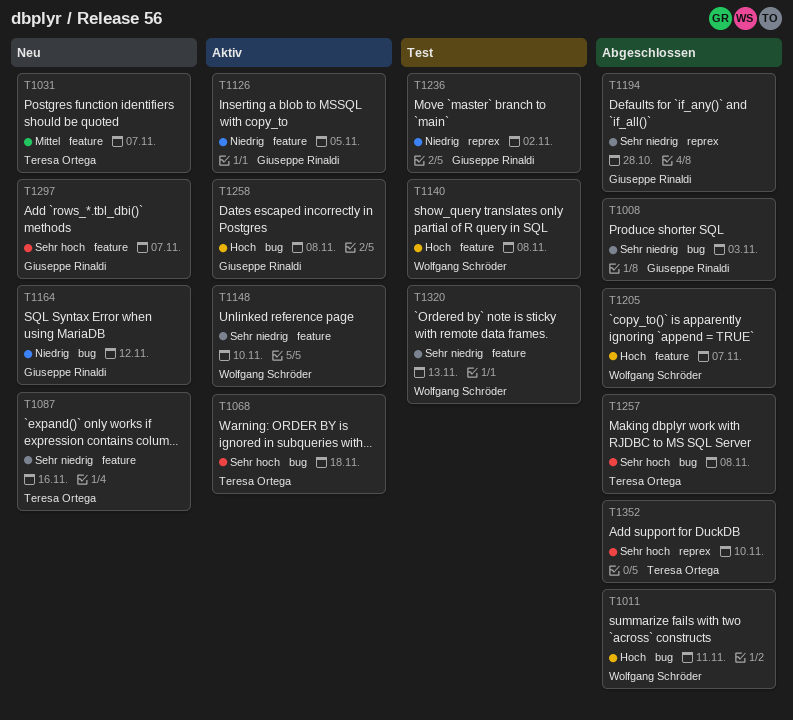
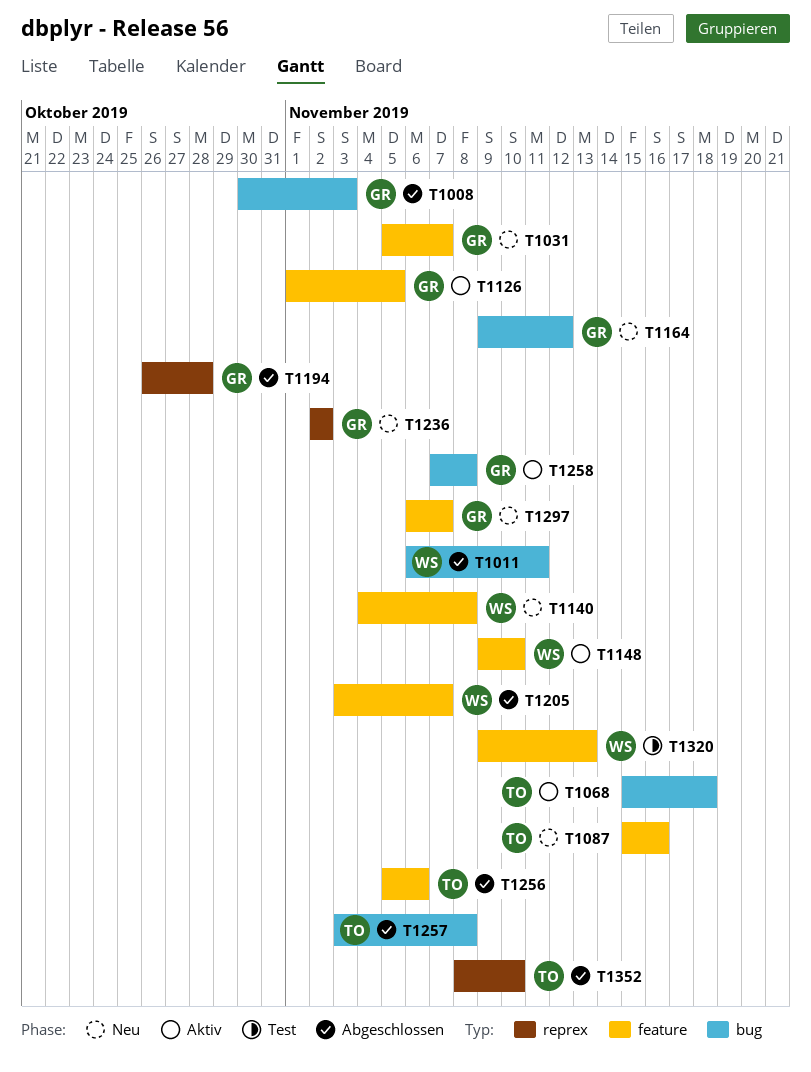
T1031, owner: Teresa Ortega -> Giuseppe Rinaldi
T1140, status: Test -> Neu
T1236, status: Test -> Neu
T1256: none -> present

